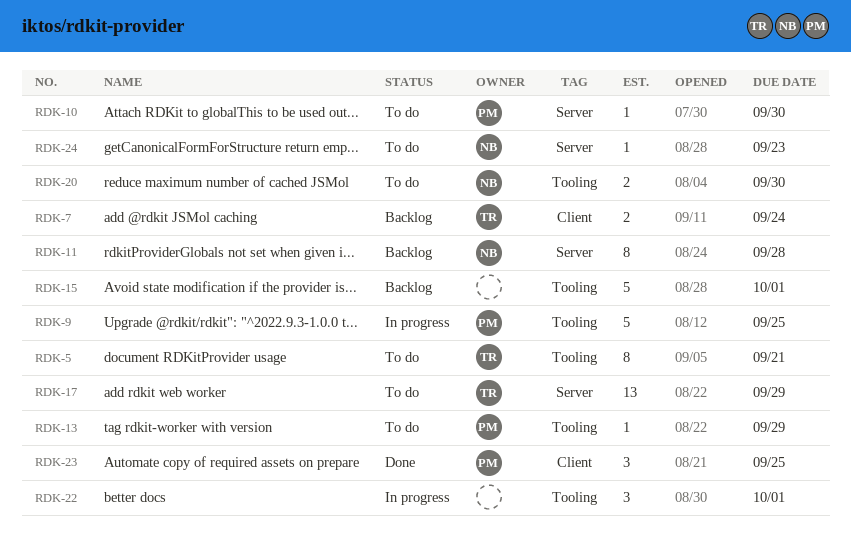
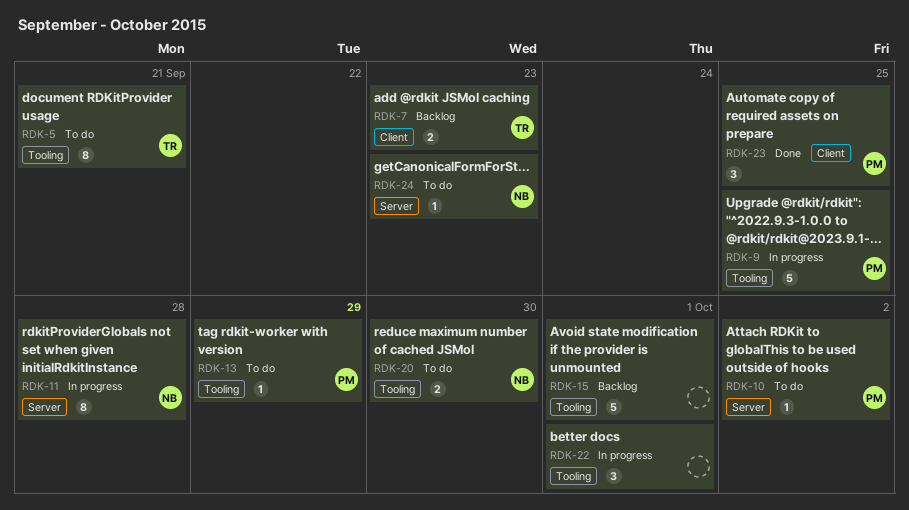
RDK-7, due: Sep 24 -> Sep 23
RDK-10, due: Sep 30 -> Oct 2
RDK-11, status: Backlog -> In progress
RDK-17: present -> none

